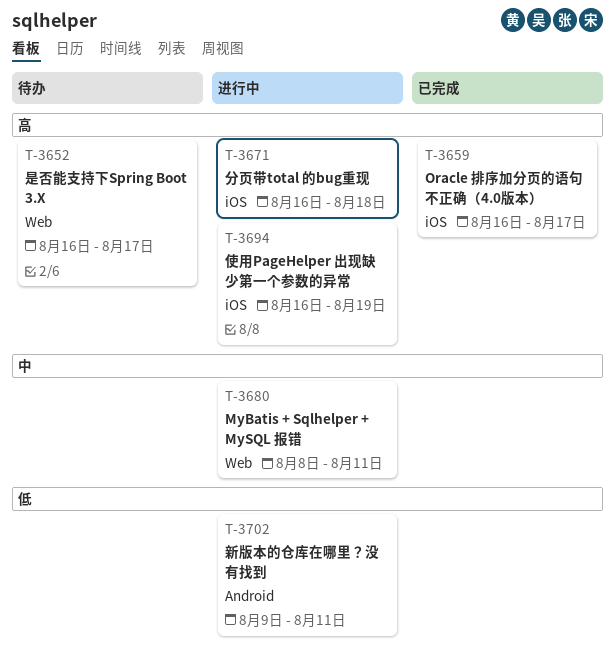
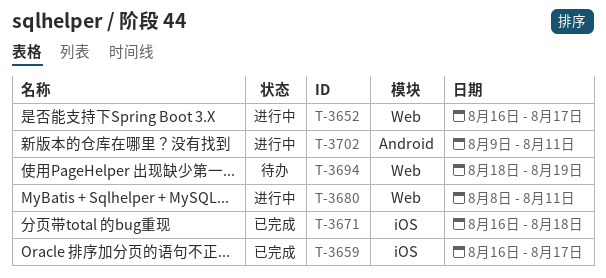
T-3652, status: 待办 -> 进行中
T-3671, status: 进行中 -> 已完成
T-3694, status: 进行中 -> 待办
T-3694, label: iOS -> Web
T-3694, start: Aug 16 -> Aug 18

